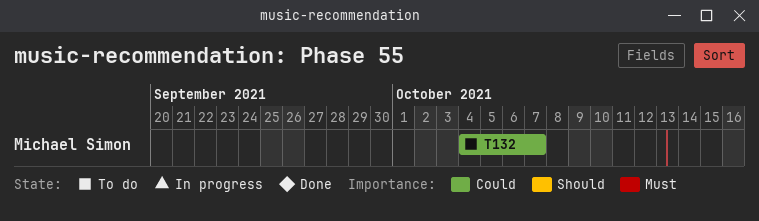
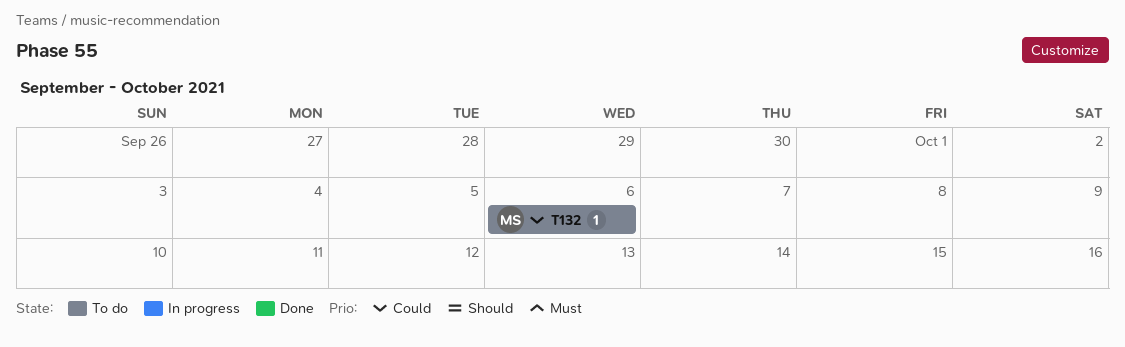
T132, start: Oct 4 -> Oct 6
T132, due: Oct 7 -> Oct 6

